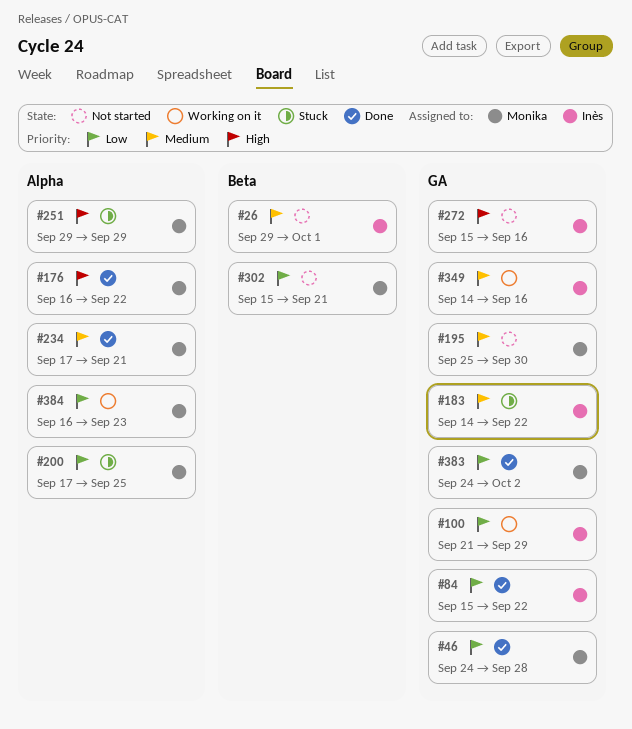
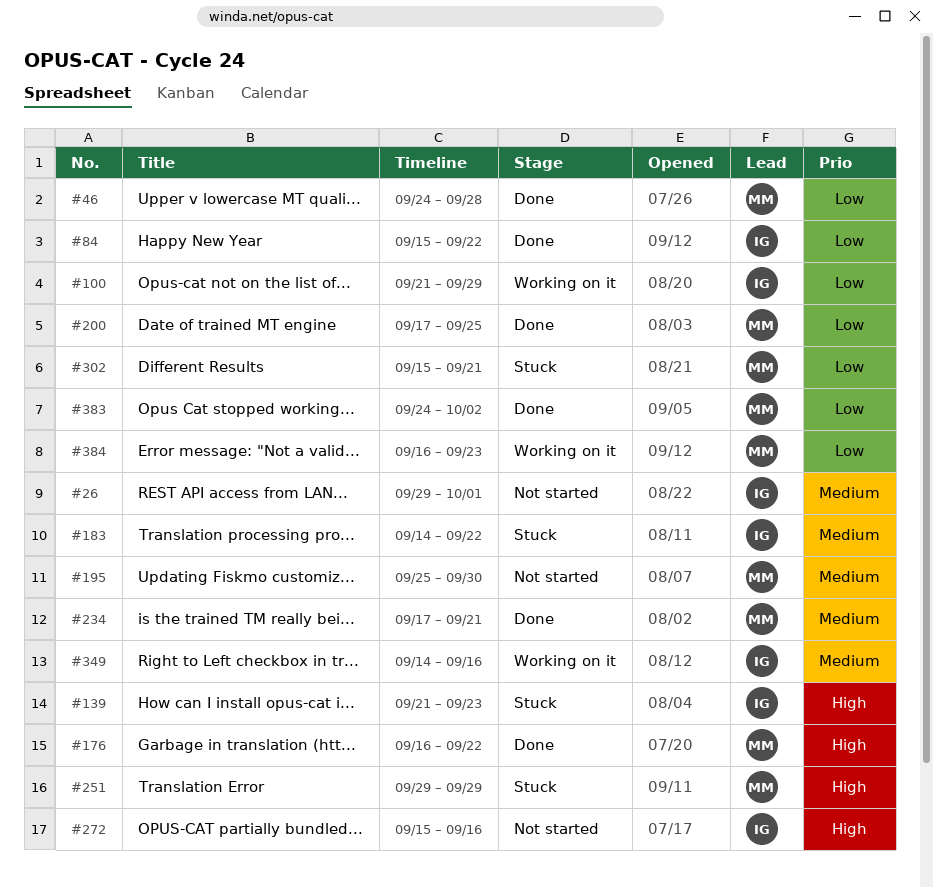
#139: none -> present
#200, status: Stuck -> Done
#302, status: Not started -> Stuck

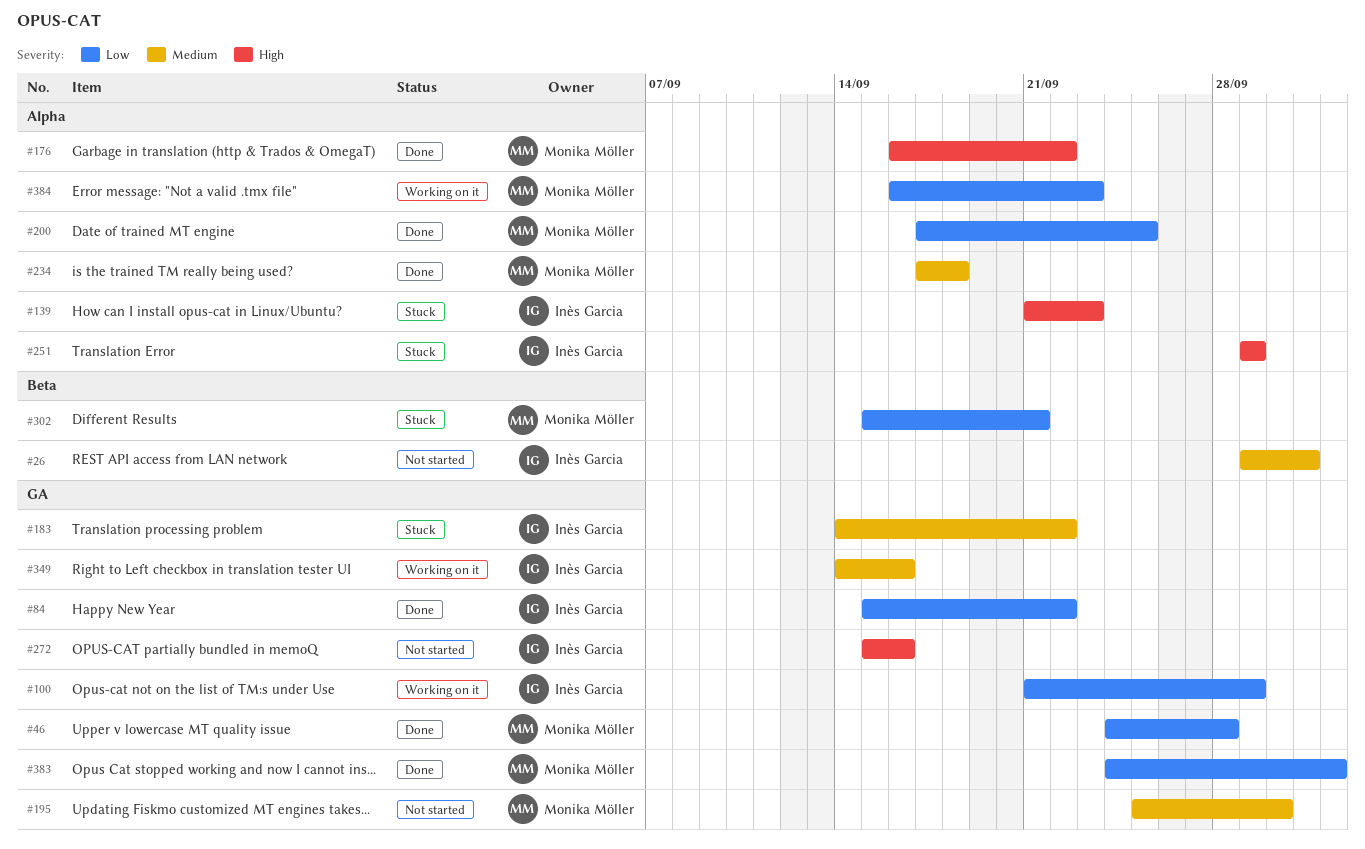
#234, due: Sep 21 -> Sep 18
#251, owner: Monika Möller -> Inès Garcia

